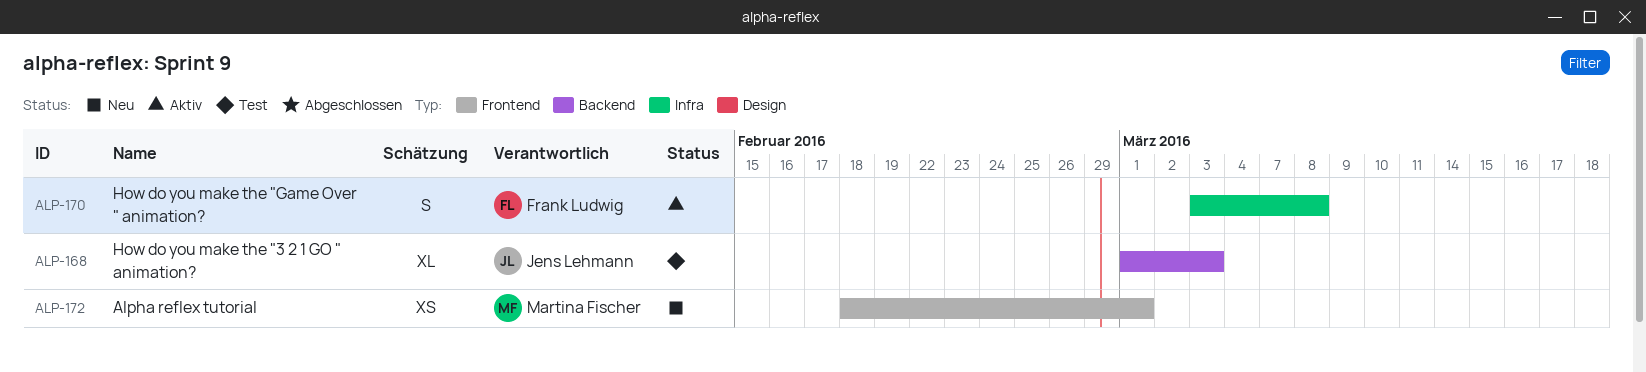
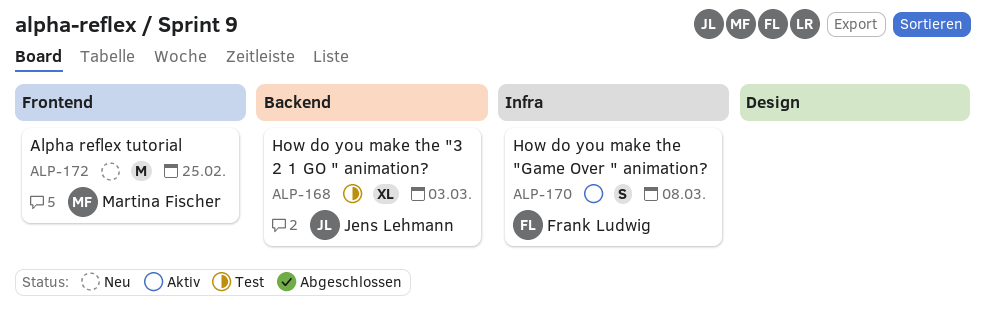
ALP-172, estimate: XS -> M
ALP-172, due: Mar 1 -> Feb 25

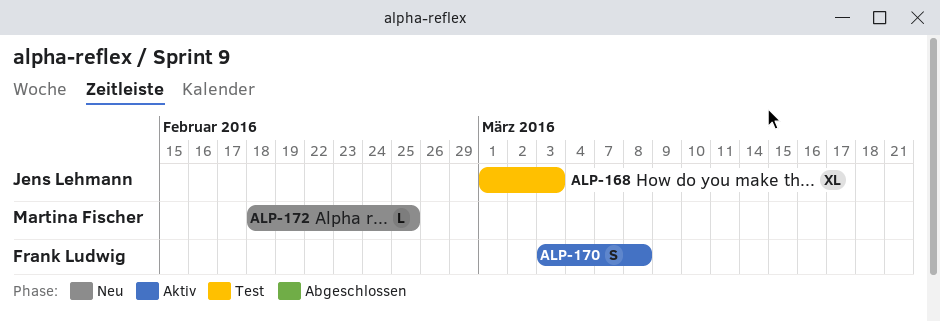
ALP-172, estimate: M -> L

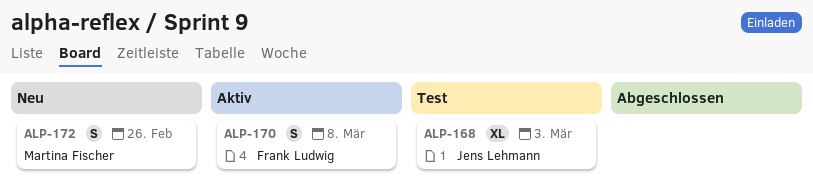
ALP-172, estimate: L -> S
ALP-172, due: Feb 25 -> Feb 26

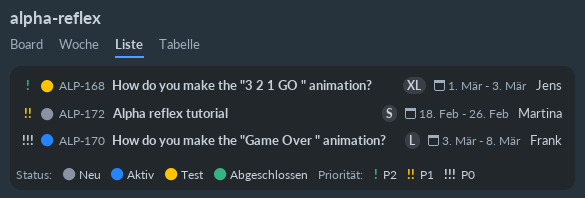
ALP-170, estimate: S -> L

